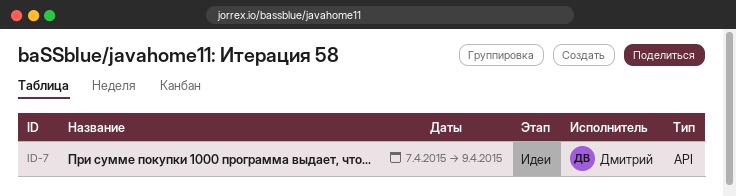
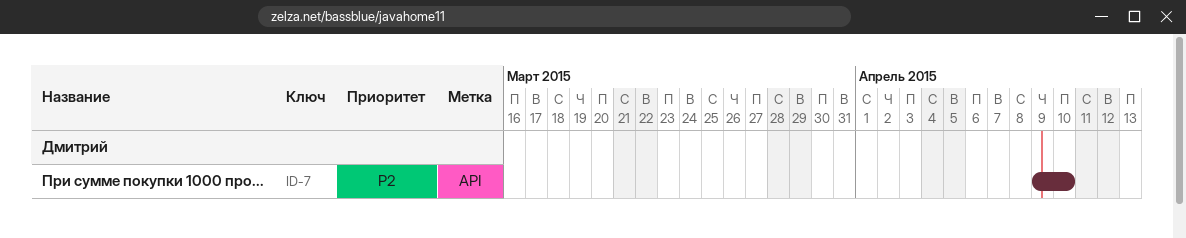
ID-7, start: Apr 7 -> Apr 9
ID-7, due: Apr 9 -> Apr 10

